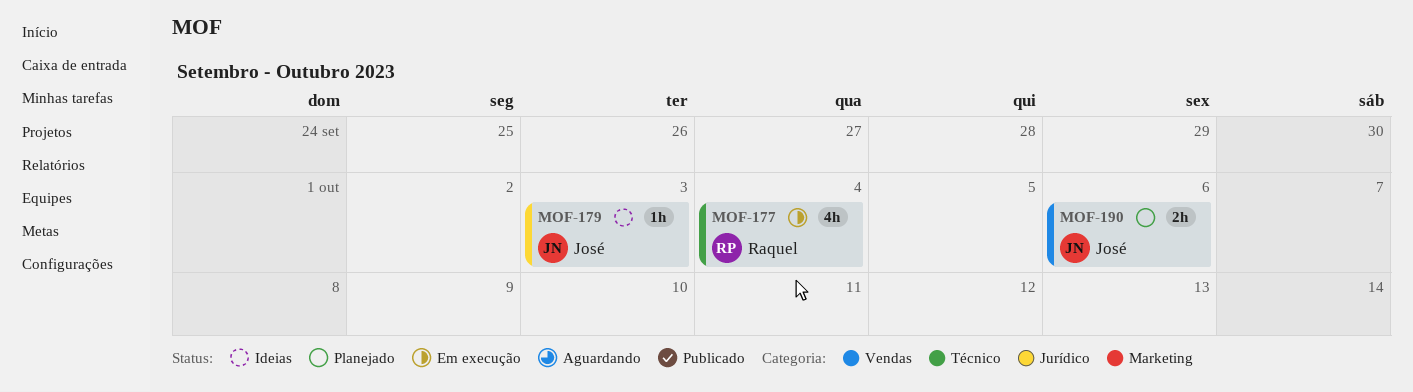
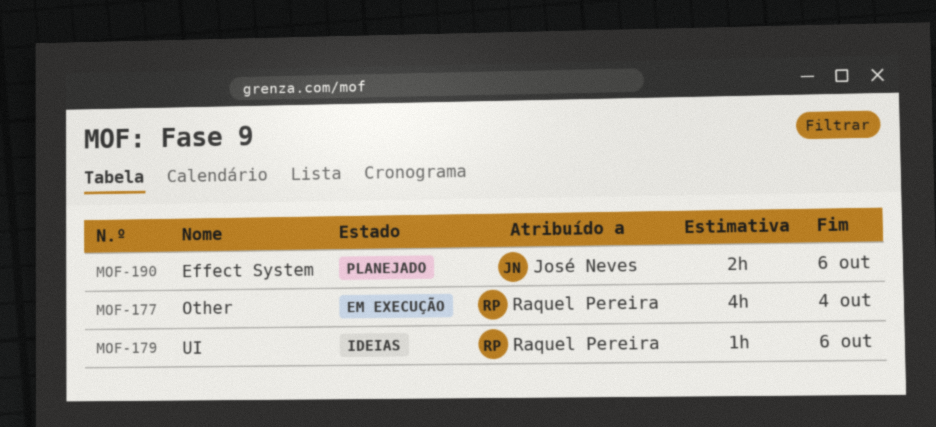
MOF-179, owner: José Neves -> Raquel Pereira
MOF-179, due: Oct 3 -> Oct 6

